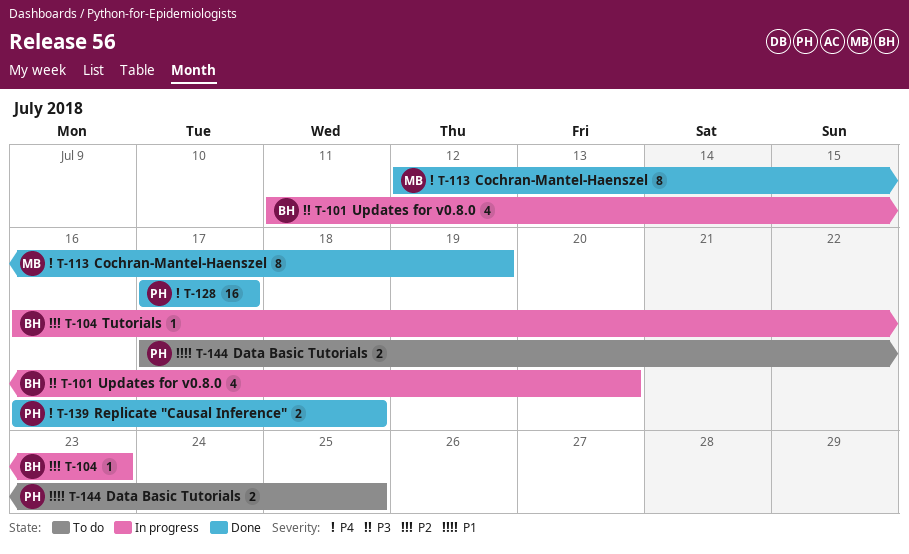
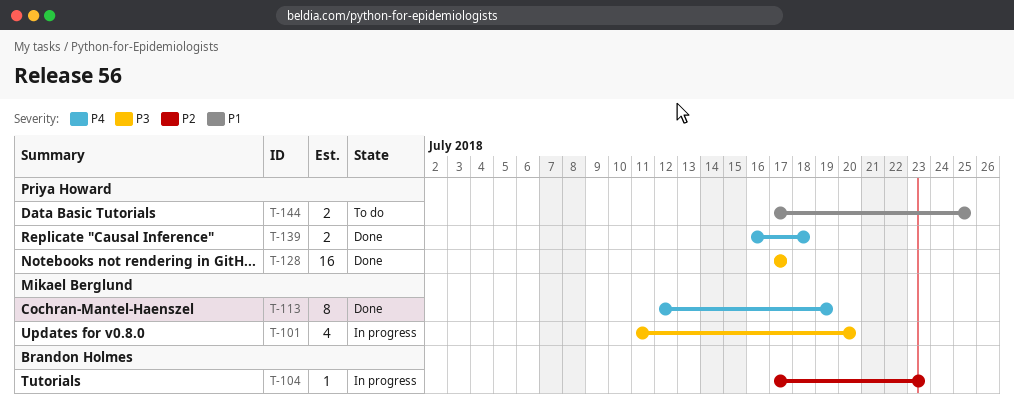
T-101, owner: Brandon Holmes -> Mikael Berglund
T-104, start: Jul 16 -> Jul 17
T-128, priority: P4 -> P3

